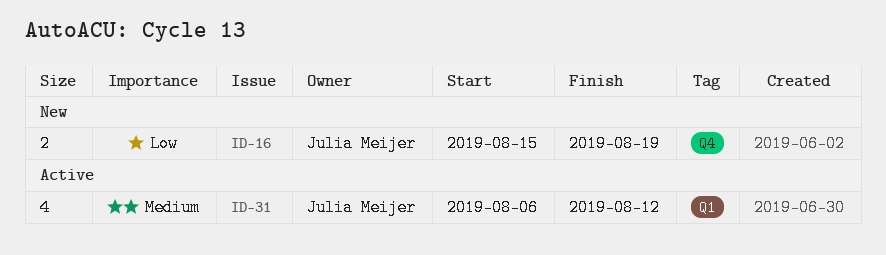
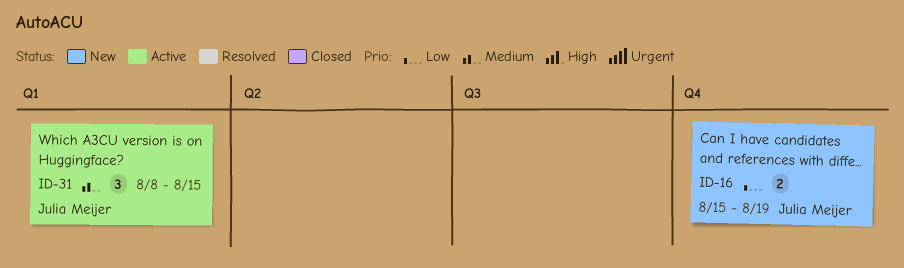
ID-31, estimate: 4 -> 3
ID-31, start: Aug 6 -> Aug 8
ID-31, due: Aug 12 -> Aug 15

